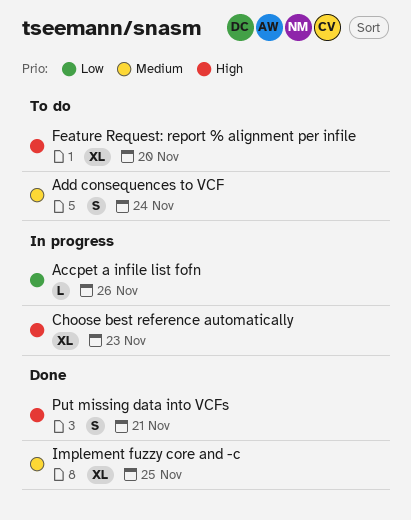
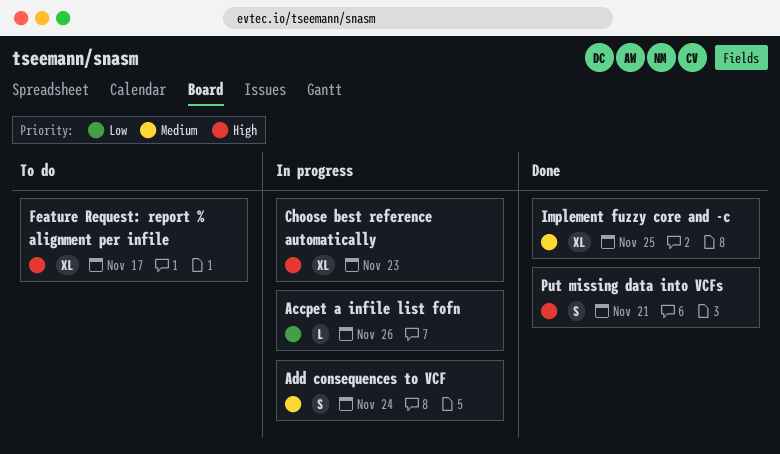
Add consequences to VCF, status: To do -> In progress
Feature Request: report % alignment per infile, due: Nov 20 -> Nov 17

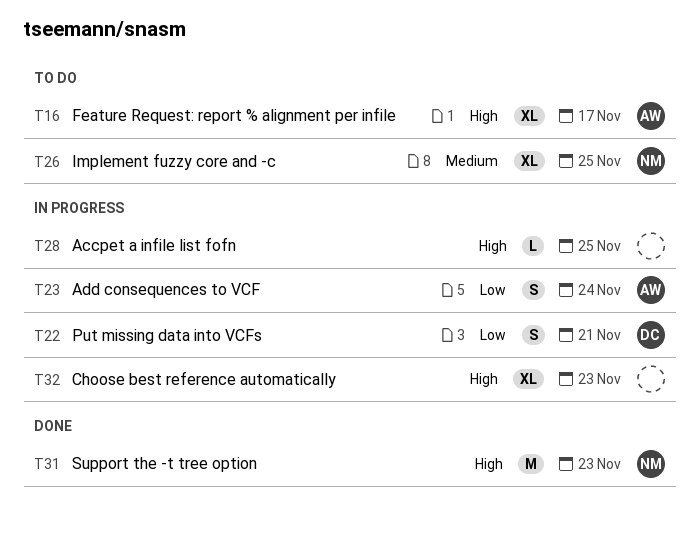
Accpet a infile list fofn, priority: Low -> High
Accpet a infile list fofn, due: Nov 26 -> Nov 25
Add consequences to VCF, priority: Medium -> Low
Implement fuzzy core and -c, status: Done -> To do
Put missing data into VCFs, status: Done -> In progress
Put missing data into VCFs, priority: High -> Low
Support the -t tree option: none -> present

